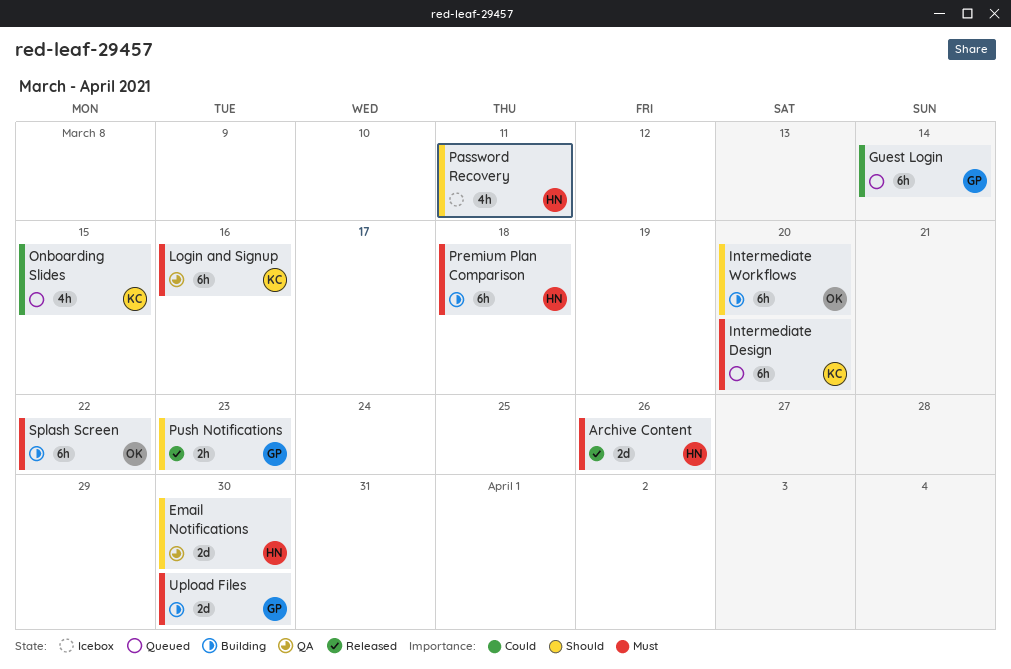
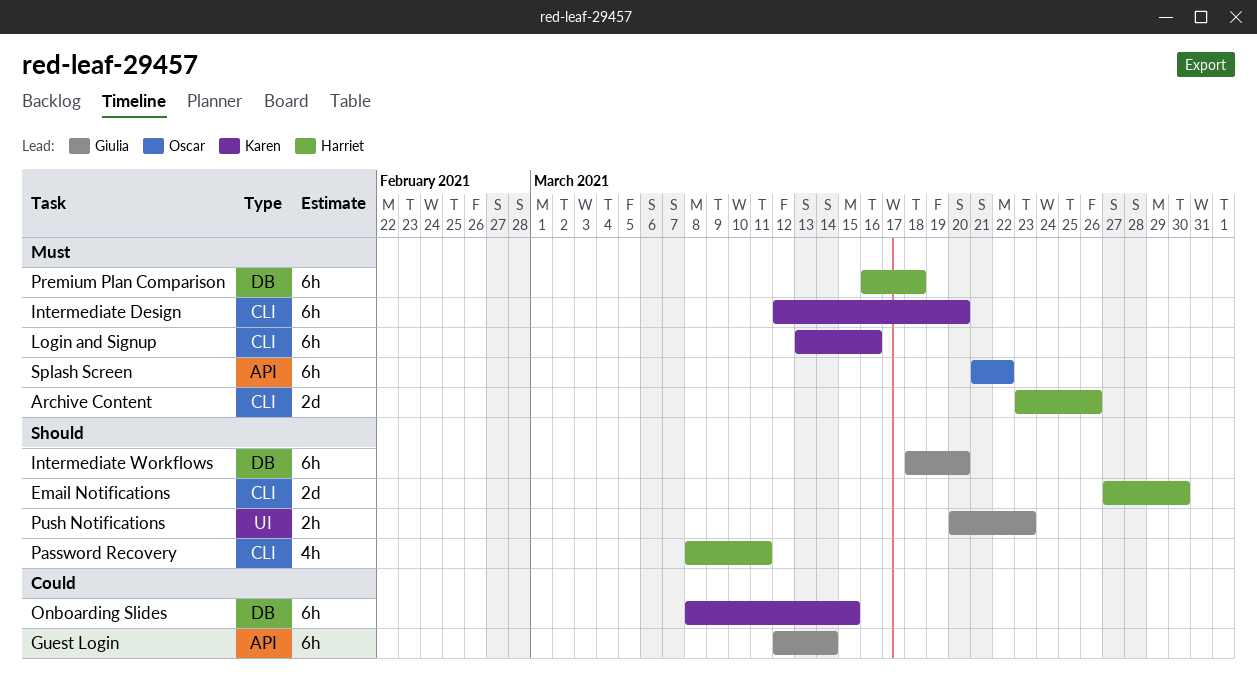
Intermediate Workflows, owner: Oscar -> Giulia
Onboarding Slides, estimate: 4h -> 6h
Upload Files: present -> none

